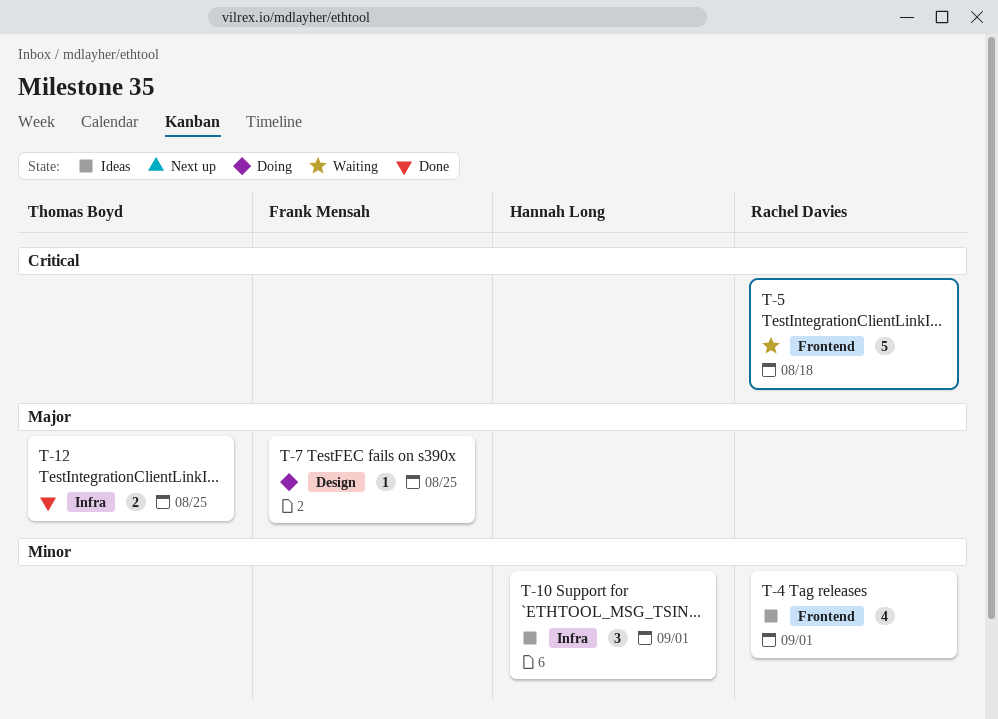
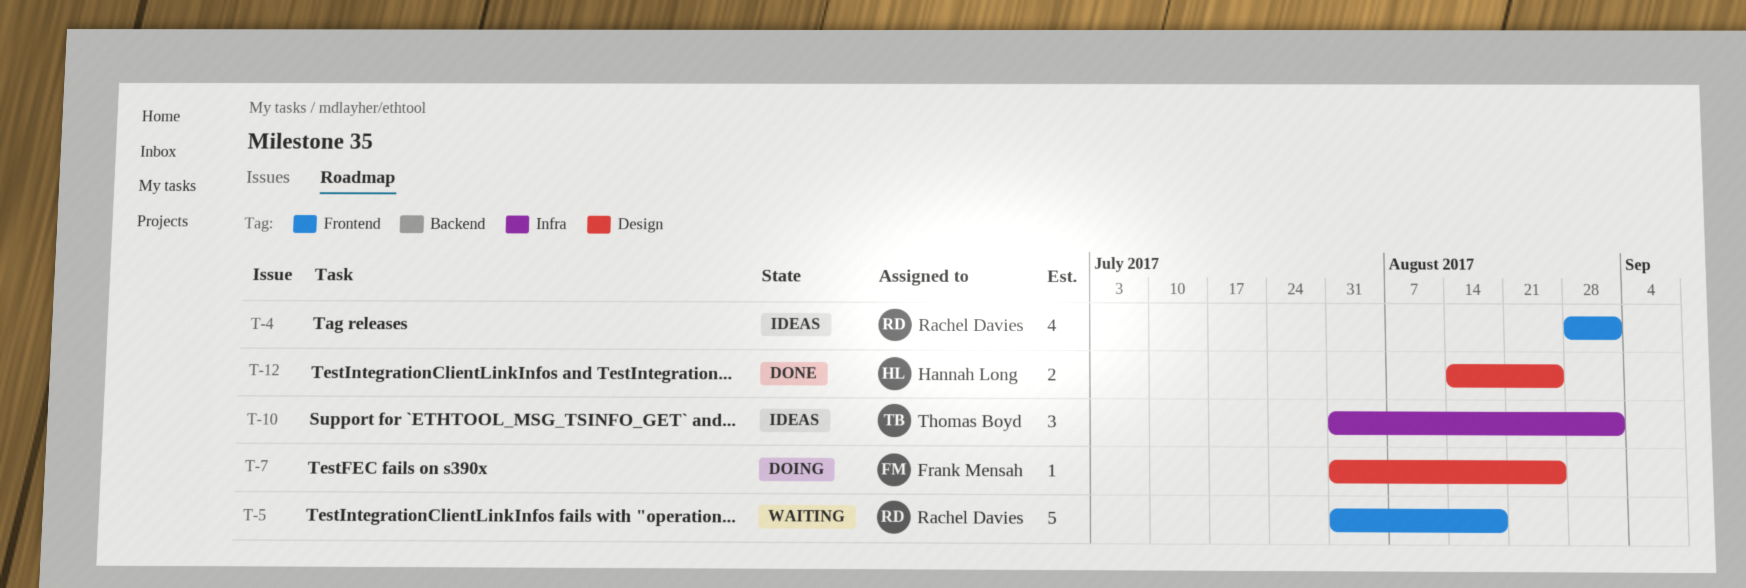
T-10, owner: Hannah Long -> Thomas Boyd
T-12, owner: Thomas Boyd -> Hannah Long
T-12, label: Infra -> Design

